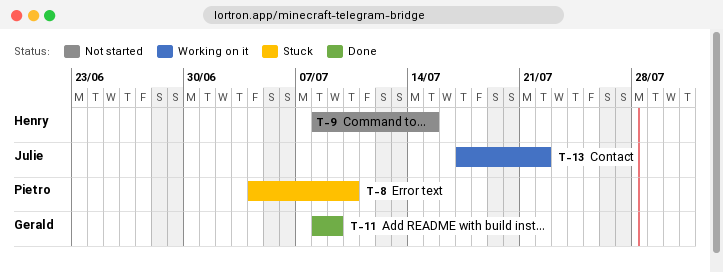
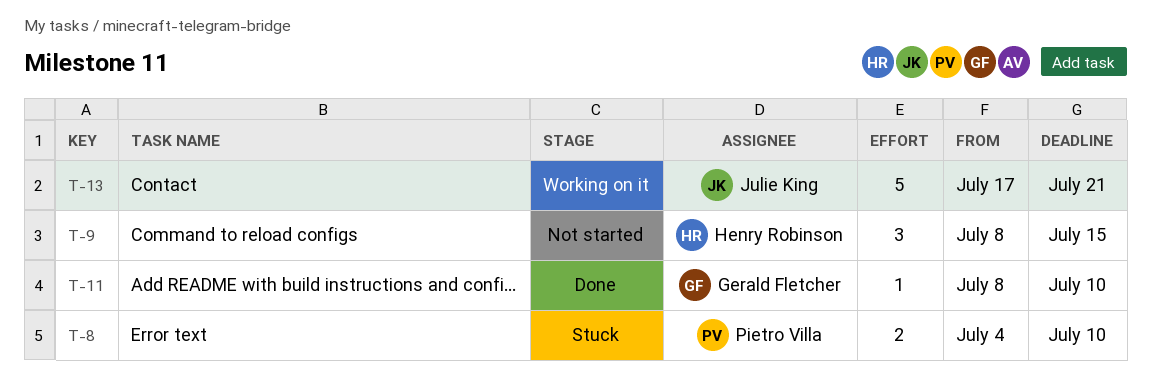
T-11, due: Jul 9 -> Jul 10
T-13, due: Jul 22 -> Jul 21

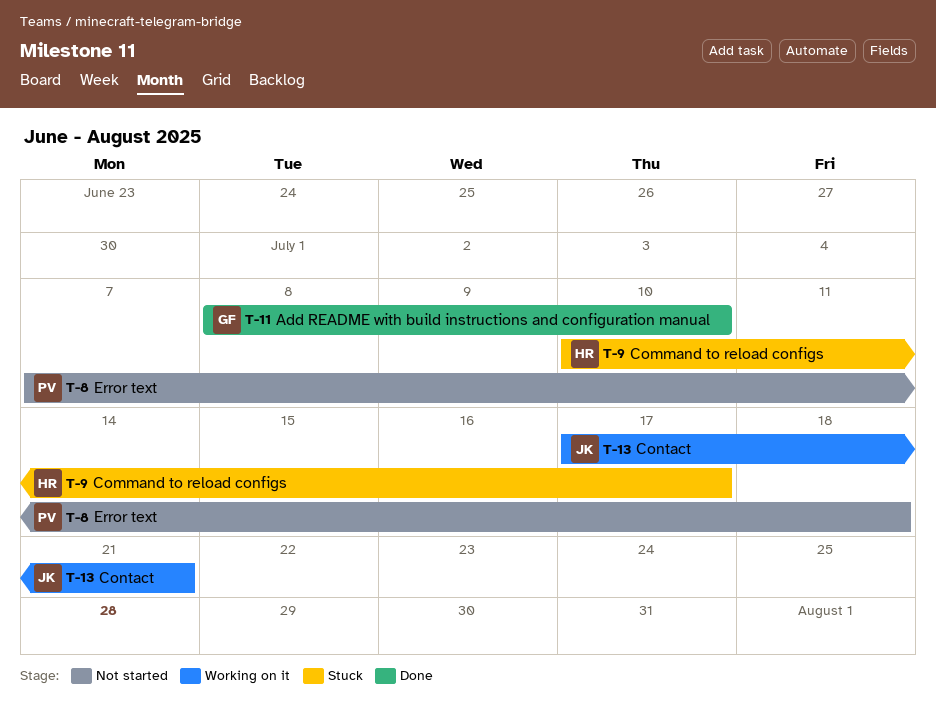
T-8, status: Stuck -> Not started
T-8, start: Jul 4 -> Jul 7
T-8, due: Jul 10 -> Jul 18
T-9, status: Not started -> Stuck
T-9, start: Jul 8 -> Jul 10
T-9, due: Jul 15 -> Jul 17

